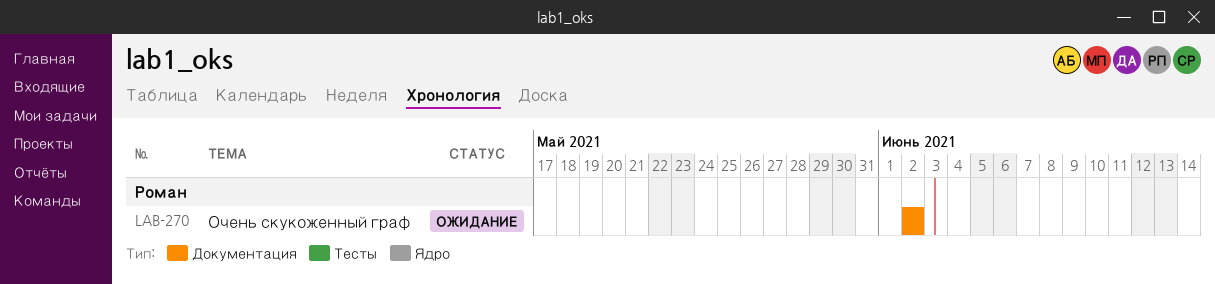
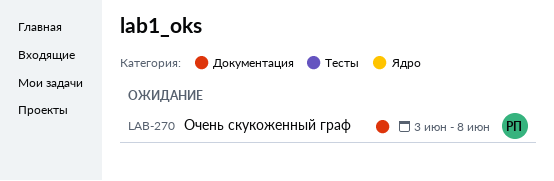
LAB-270, start: Jun 2 -> Jun 3
LAB-270, due: Jun 2 -> Jun 8

